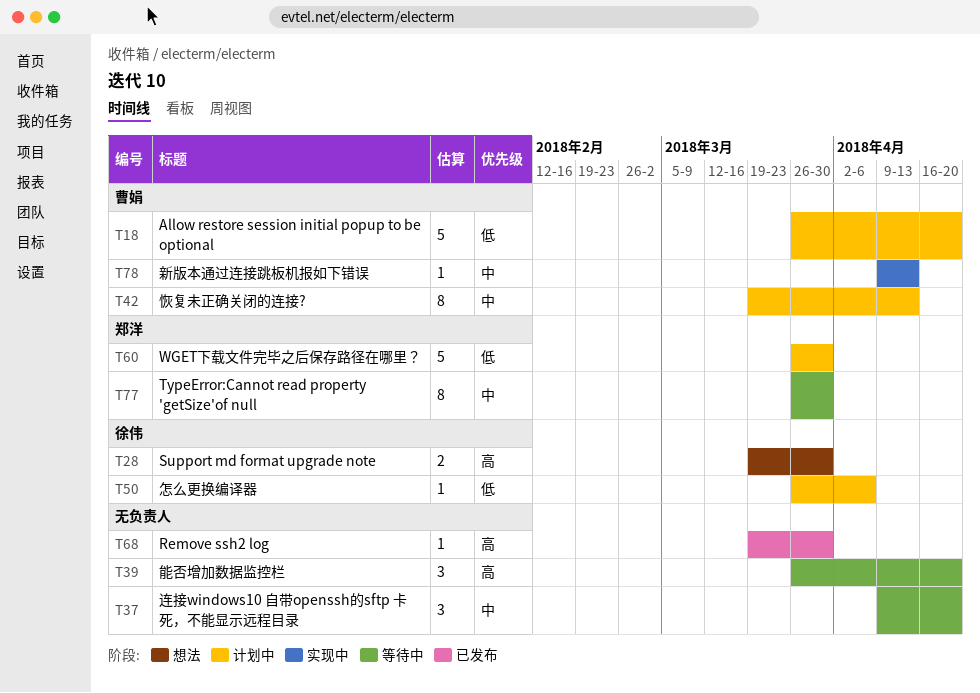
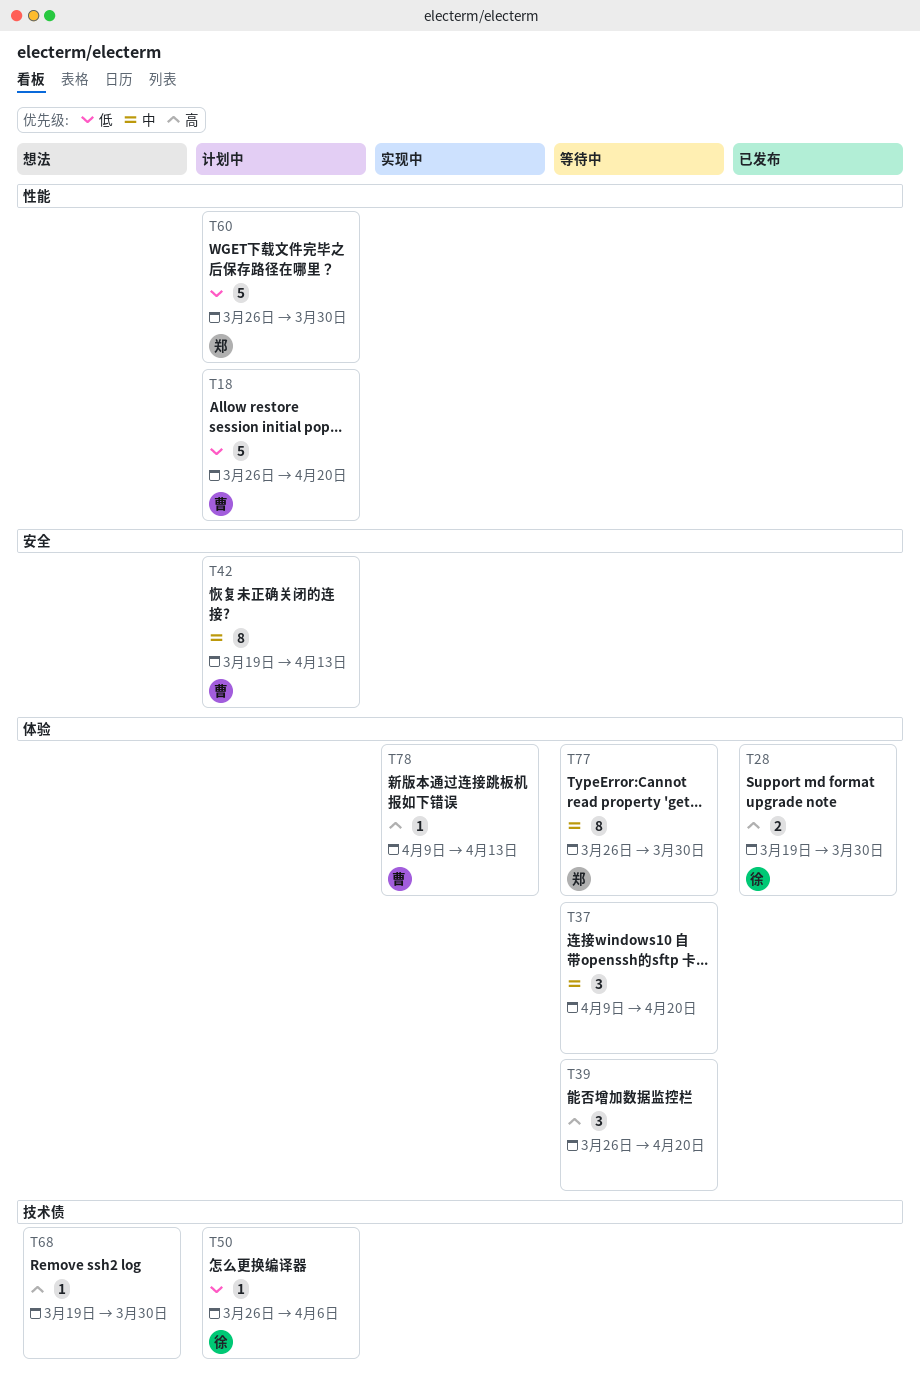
T28, status: 想法 -> 已发布
T68, status: 已发布 -> 想法
T78, priority: 中 -> 高

